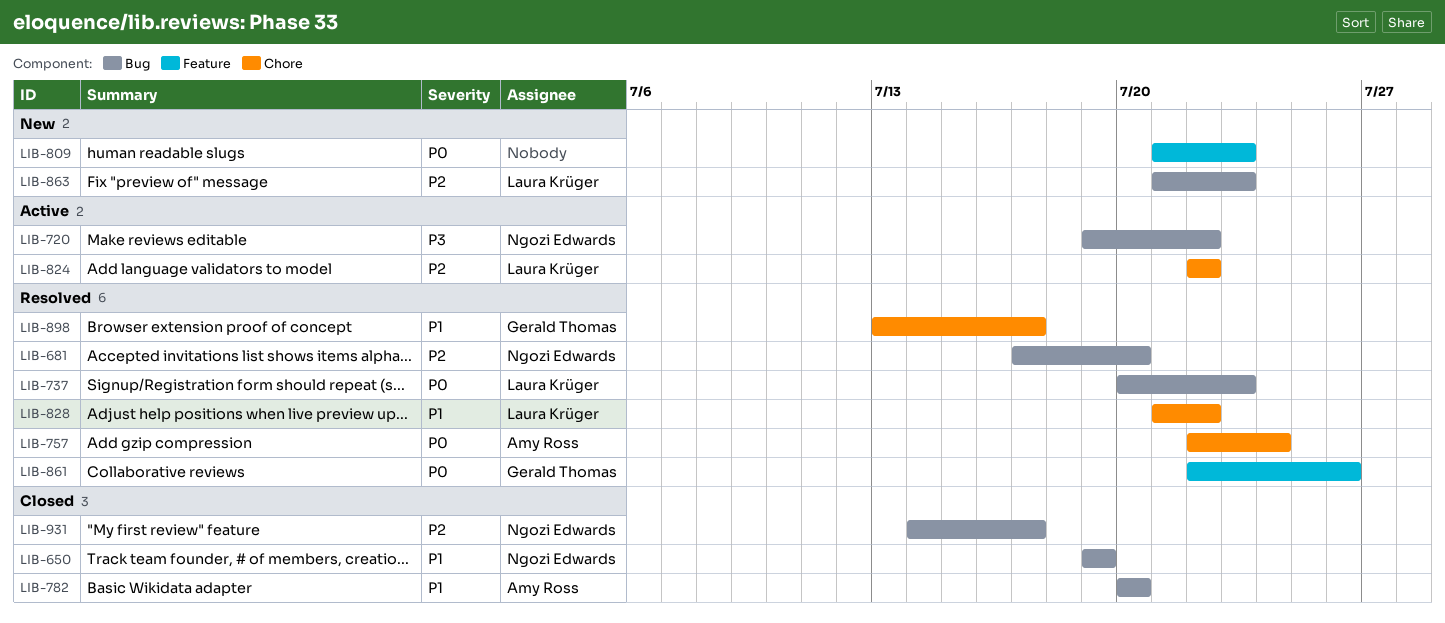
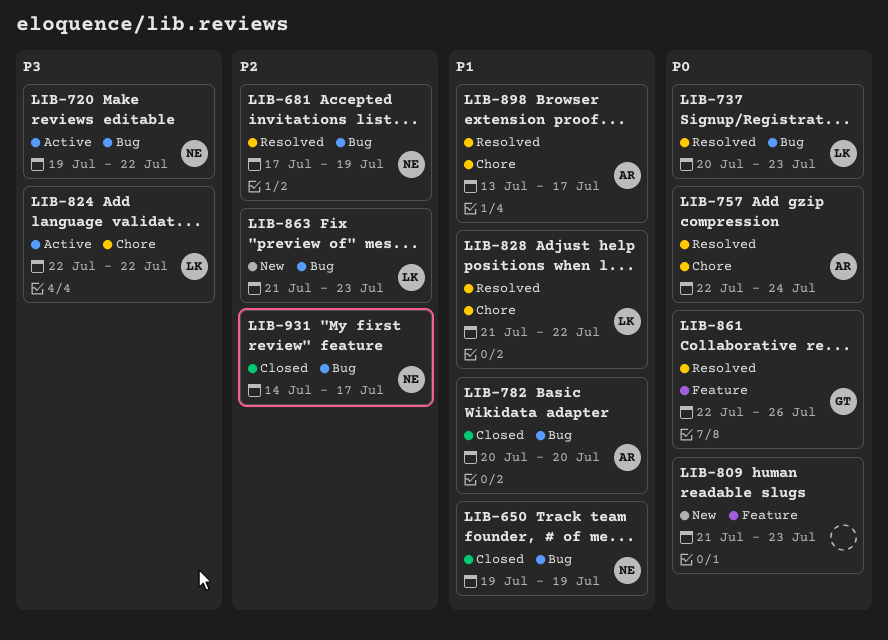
LIB-681, due: Jul 20 -> Jul 19
LIB-824, priority: P2 -> P3
LIB-898, owner: Gerald Thomas -> Amy Ross

